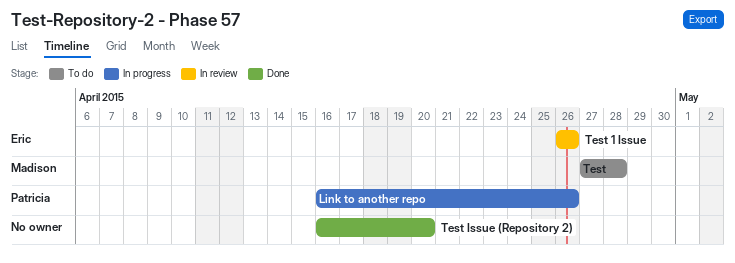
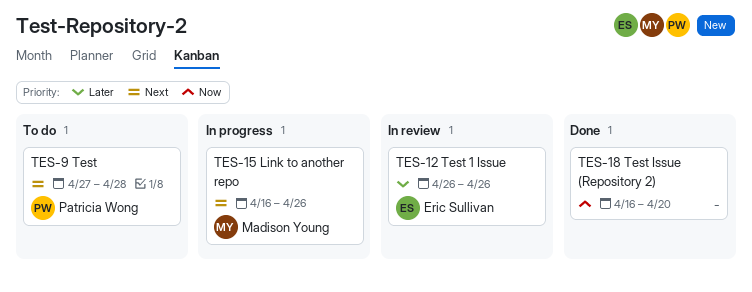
Link to another repo, owner: Patricia Wong -> Madison Young
Test, owner: Madison Young -> Patricia Wong

